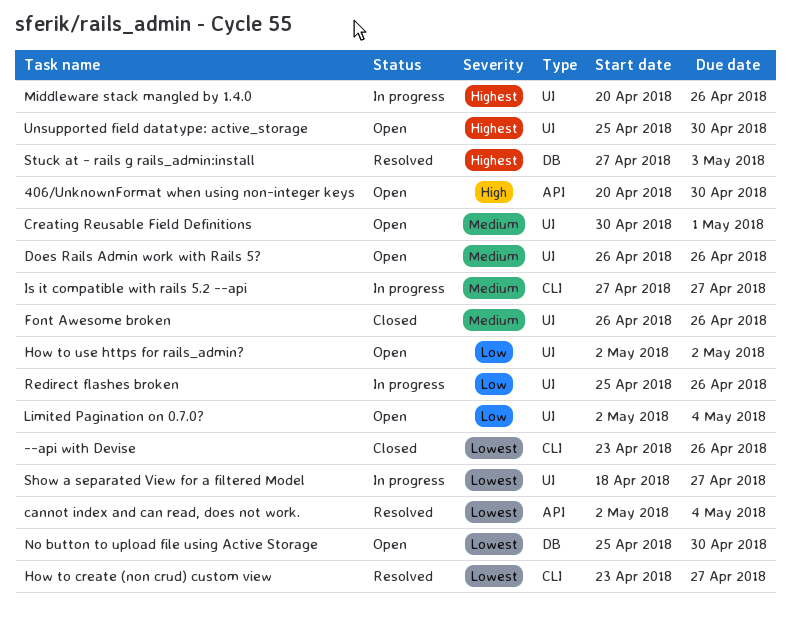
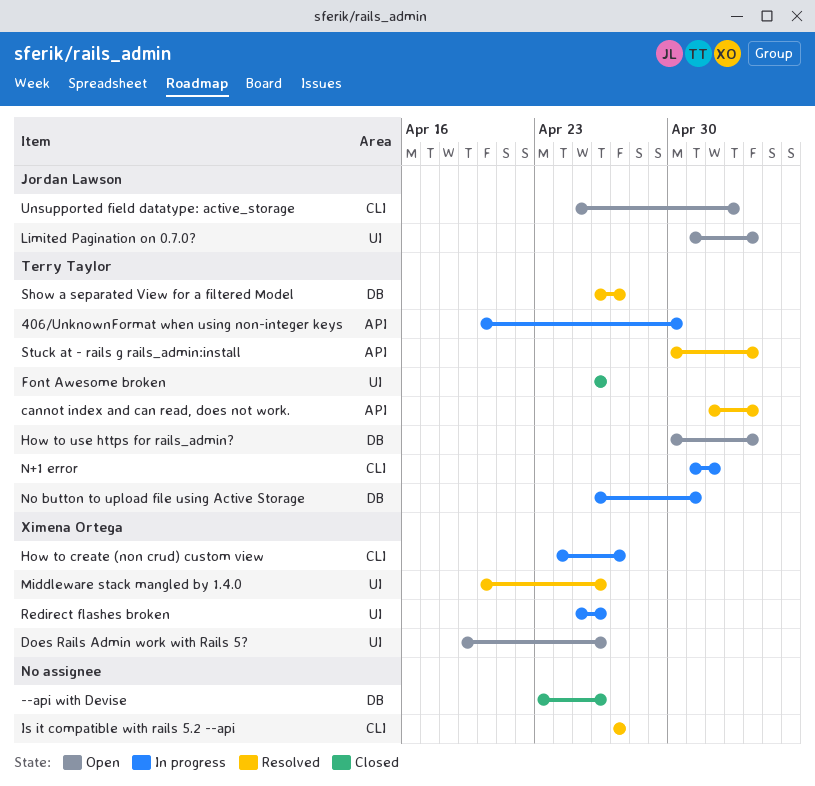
--api with Devise, label: CLI -> DB
406/UnknownFormat when using non-integer keys, status: Open -> In progress
Creating Reusable Field Definitions: present -> none
Does Rails Admin work with Rails 5?, start: Apr 26 -> Apr 19
How to create (non crud) custom view, status: Resolved -> In progress
How to create (non crud) custom view, start: Apr 23 -> Apr 24
How to use https for rails_admin?, label: UI -> DB
How to use https for rails_admin?, start: May 2 -> Apr 30
How to use https for rails_admin?, due: May 2 -> May 4
Is it compatible with rails 5.2 --api, status: In progress -> Resolved
Limited Pagination on 0.7.0?, start: May 2 -> May 1
Middleware stack mangled by 1.4.0, status: In progress -> Resolved
N+1 error: none -> present
No button to upload file using Active Storage, status: Open -> In progress
No button to upload file using Active Storage, start: Apr 25 -> Apr 26
No button to upload file using Active Storage, due: Apr 30 -> May 1
Show a separated View for a filtered Model, status: In progress -> Resolved
Show a separated View for a filtered Model, label: UI -> DB
Show a separated View for a filtered Model, start: Apr 18 -> Apr 26
Stuck at - rails g rails_admin:install, label: DB -> API
Stuck at - rails g rails_admin:install, start: Apr 27 -> Apr 30
Stuck at - rails g rails_admin:install, due: May 3 -> May 4
Unsupported field datatype: active_storage, label: UI -> CLI
Unsupported field datatype: active_storage, due: Apr 30 -> May 3

